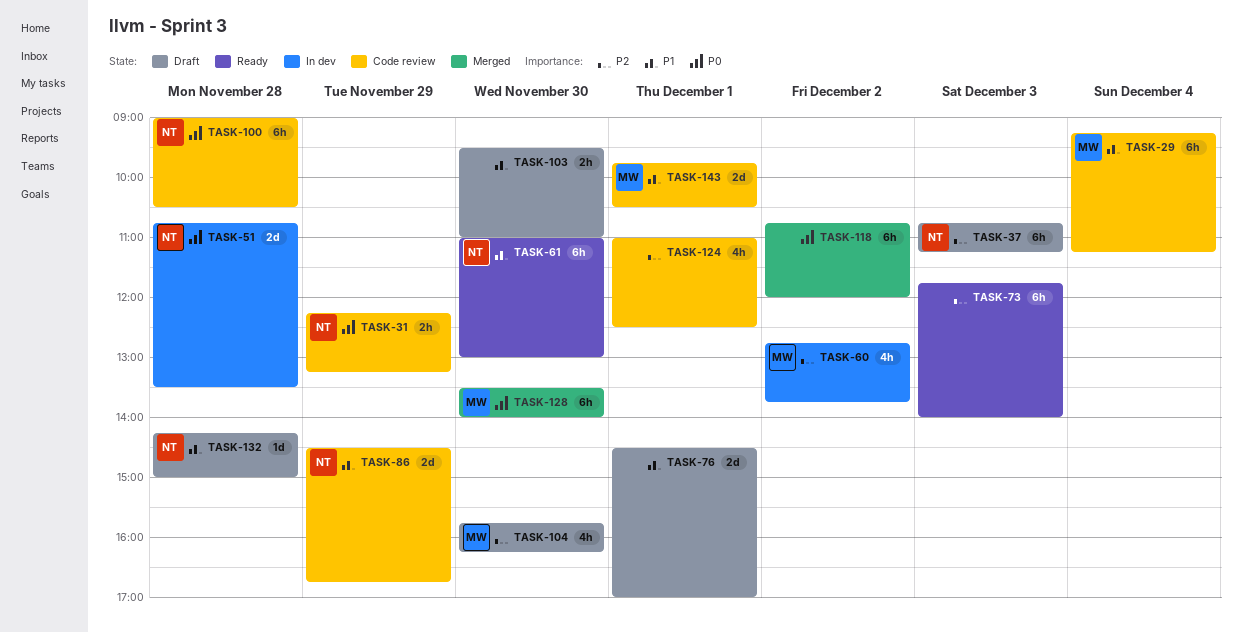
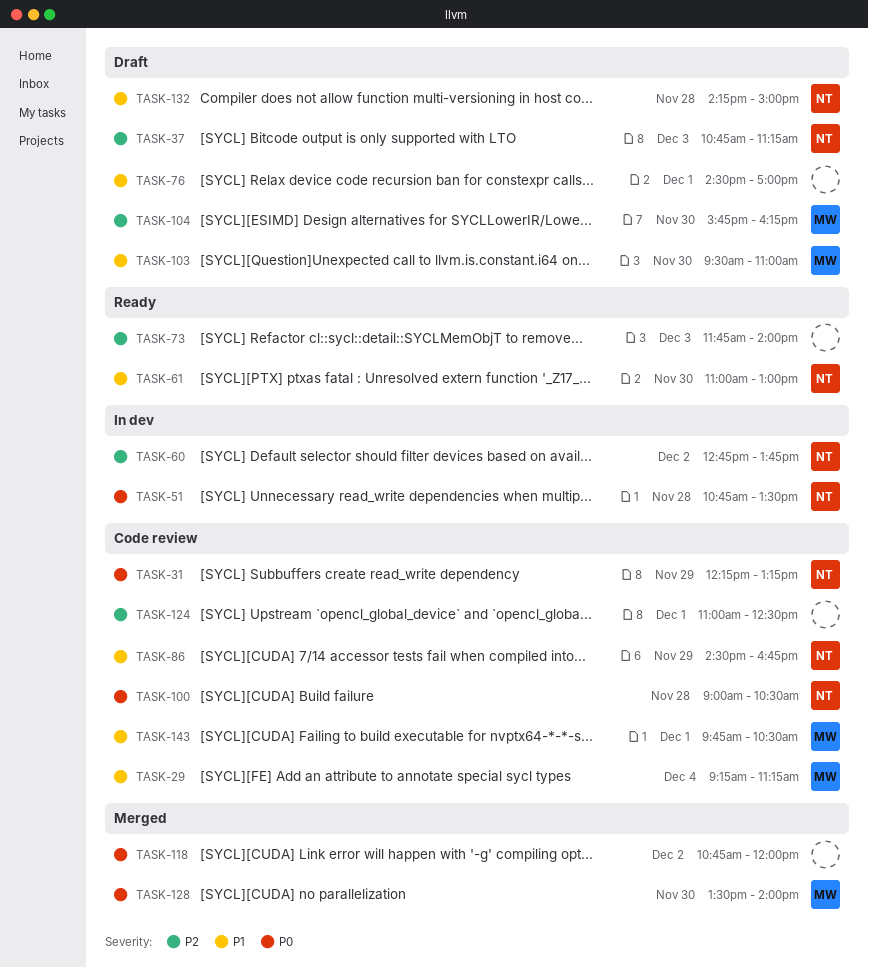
TASK-60, owner: MW -> NT
TASK-103, owner: none -> MW

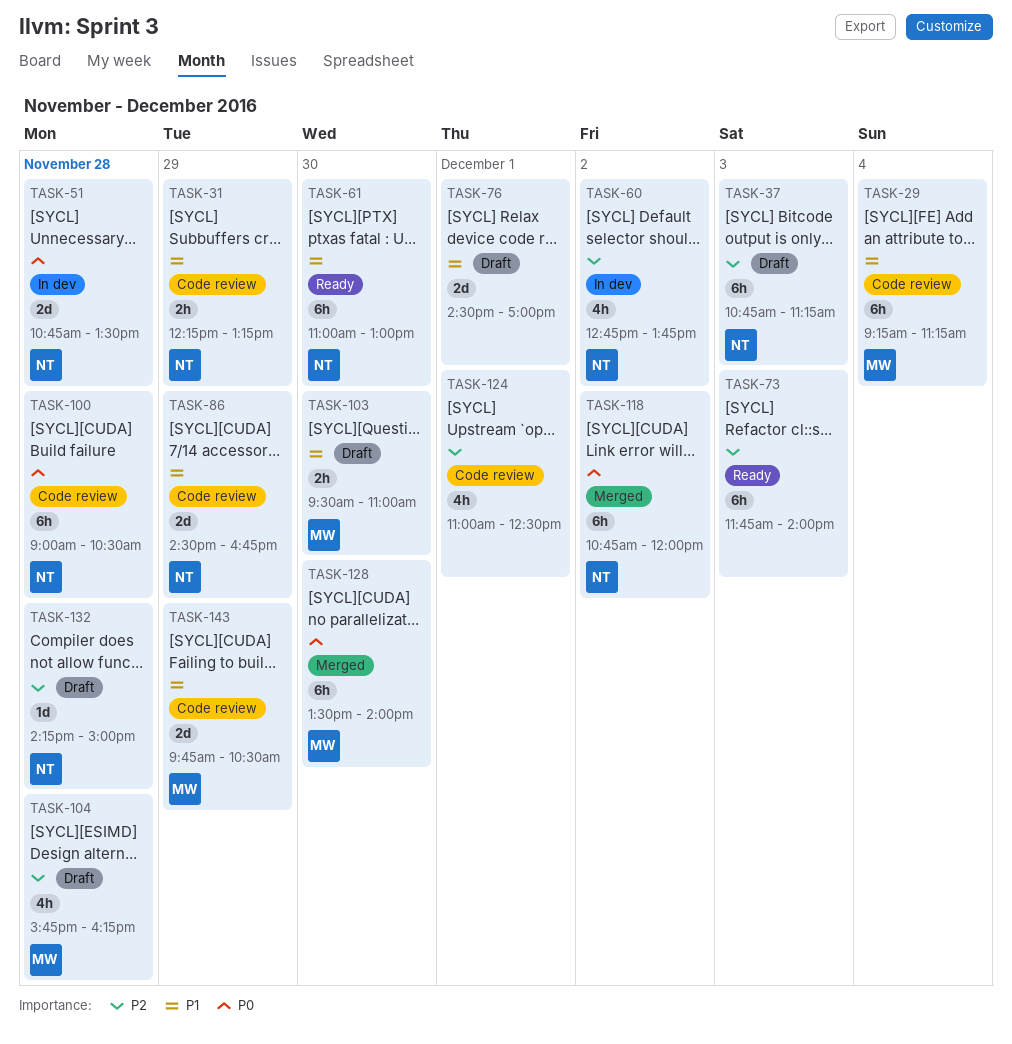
TASK-31, priority: P0 -> P1
TASK-104, day: Nov 30 -> Nov 28
TASK-118, owner: none -> NT
TASK-132, priority: P1 -> P2
TASK-143, day: Dec 1 -> Nov 29

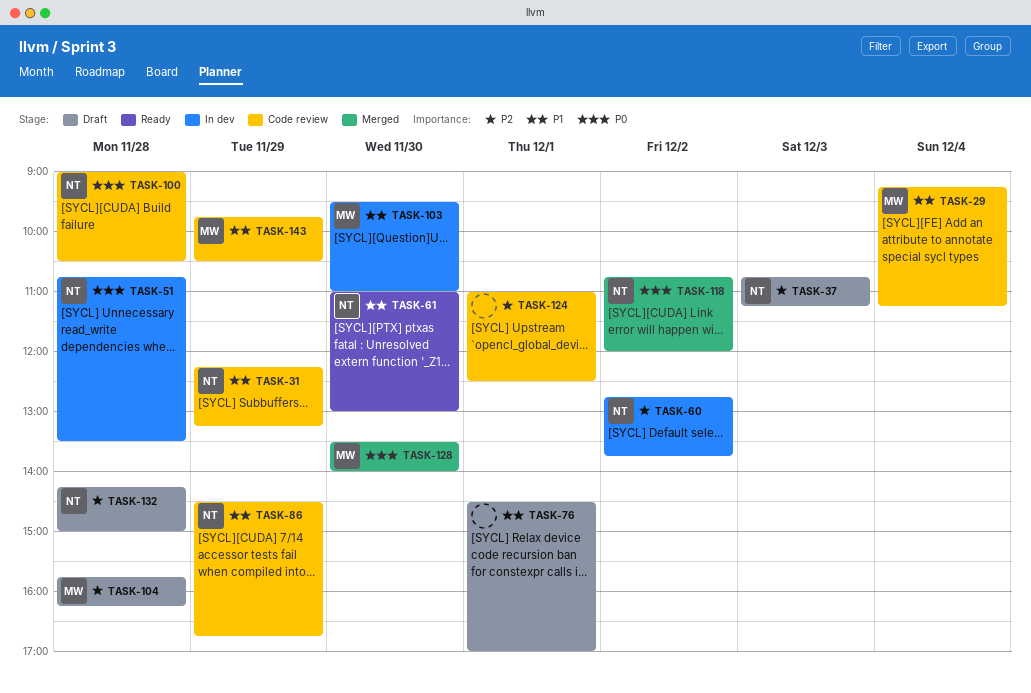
TASK-73: present -> none
TASK-103, status: Draft -> In dev

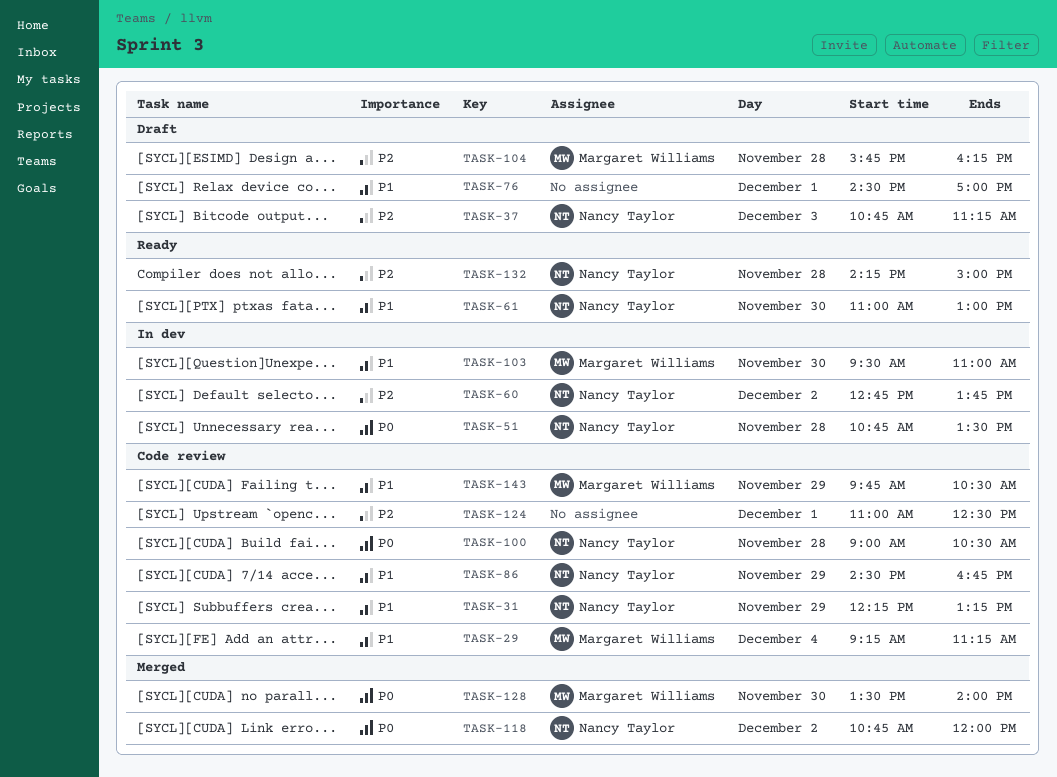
TASK-132, status: Draft -> Ready

